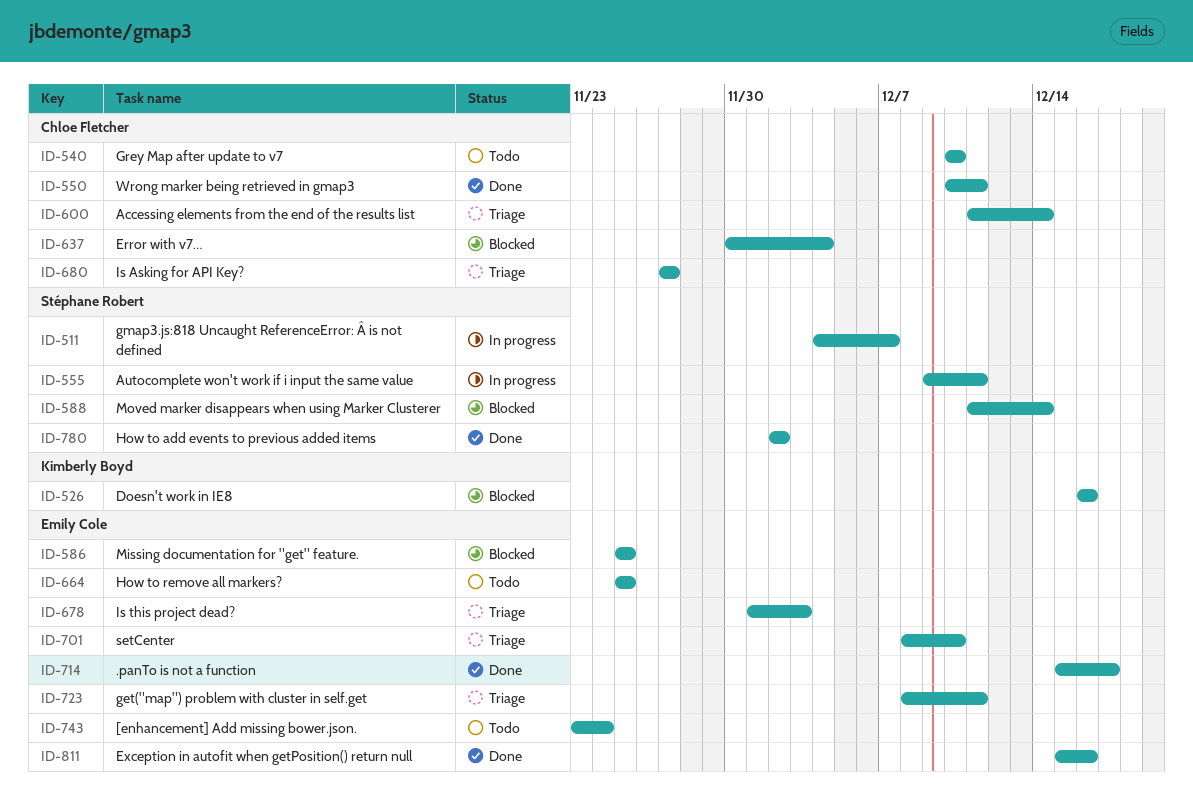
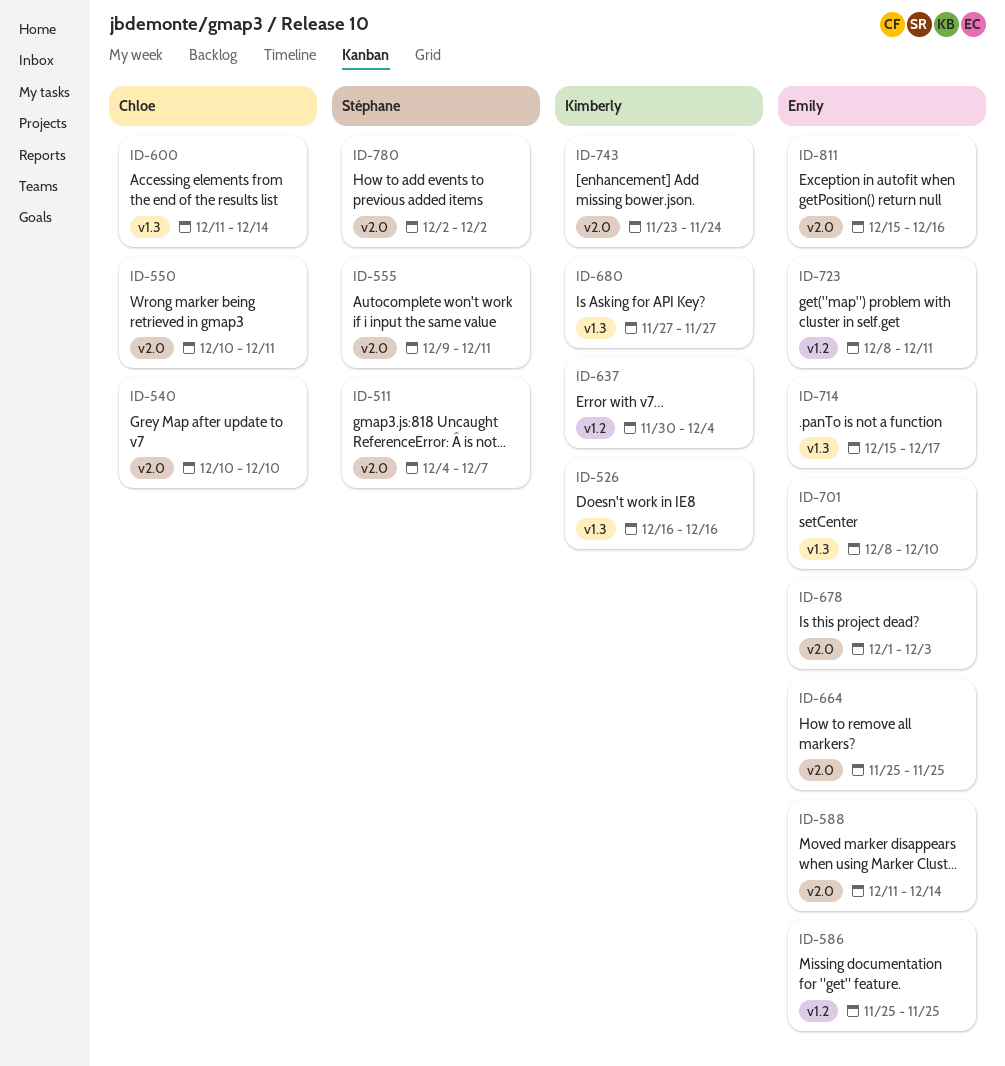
ID-588, owner: Stéphane Robert -> Emily Cole
ID-637, owner: Chloe Fletcher -> Kimberly Boyd
ID-680, owner: Chloe Fletcher -> Kimberly Boyd
ID-743, owner: Emily Cole -> Kimberly Boyd

